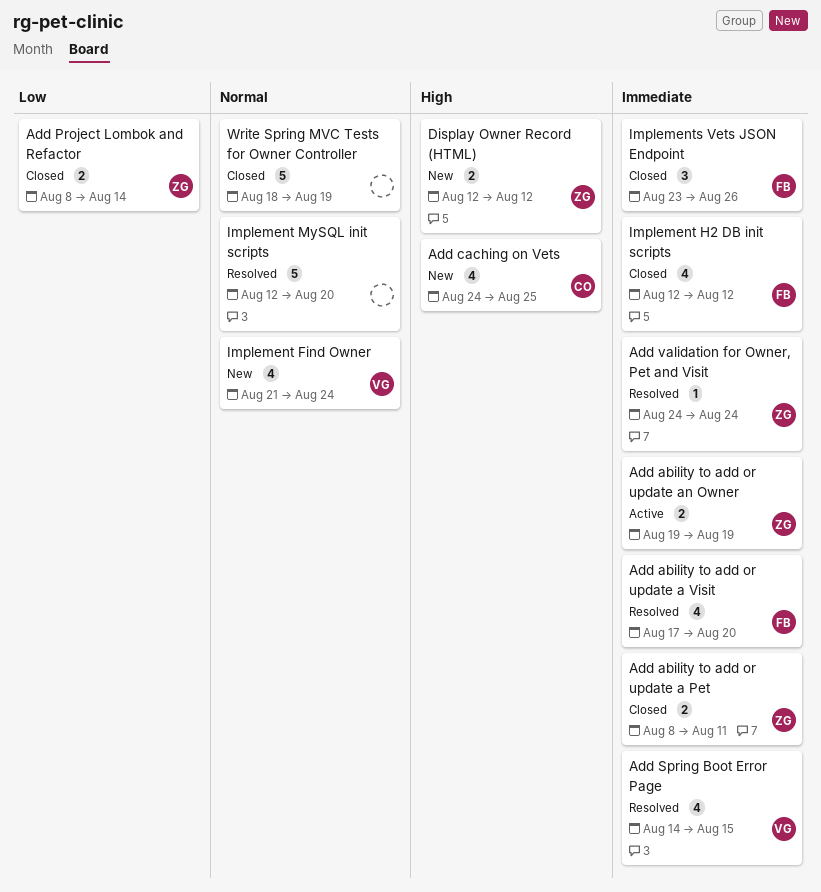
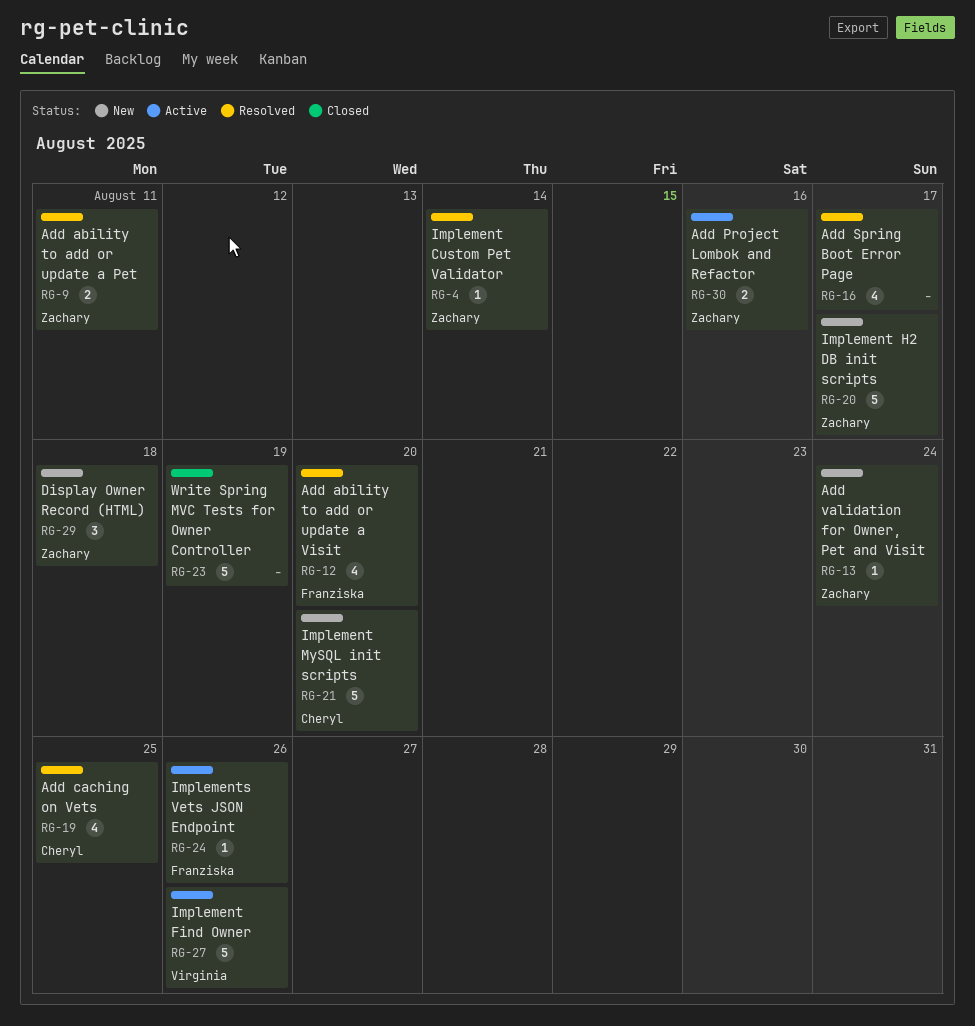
Add ability to add or update a Pet, status: Closed -> Resolved
Add ability to add or update an Owner: present -> none
Add caching on Vets, status: New -> Resolved
Add Project Lombok and Refactor, status: Closed -> Active
Add Project Lombok and Refactor, due: Aug 14 -> Aug 16
Add Spring Boot Error Page, owner: Virginia -> none
Add Spring Boot Error Page, due: Aug 15 -> Aug 17
Add validation for Owner, Pet and Visit, status: Resolved -> New
Display Owner Record (HTML), estimate: 2 -> 3
Display Owner Record (HTML), due: Aug 12 -> Aug 18
Implement Custom Pet Validator: none -> present
Implement Find Owner, status: New -> Active
Implement Find Owner, estimate: 4 -> 5
Implement Find Owner, due: Aug 24 -> Aug 26
Implement H2 DB init scripts, status: Closed -> New
Implement H2 DB init scripts, owner: Franziska -> Zachary
Implement H2 DB init scripts, estimate: 4 -> 5
Implement H2 DB init scripts, due: Aug 12 -> Aug 17
Implement MySQL init scripts, status: Resolved -> New
Implement MySQL init scripts, owner: none -> Cheryl
Implements Vets JSON Endpoint, status: Closed -> Active
Implements Vets JSON Endpoint, estimate: 3 -> 1

